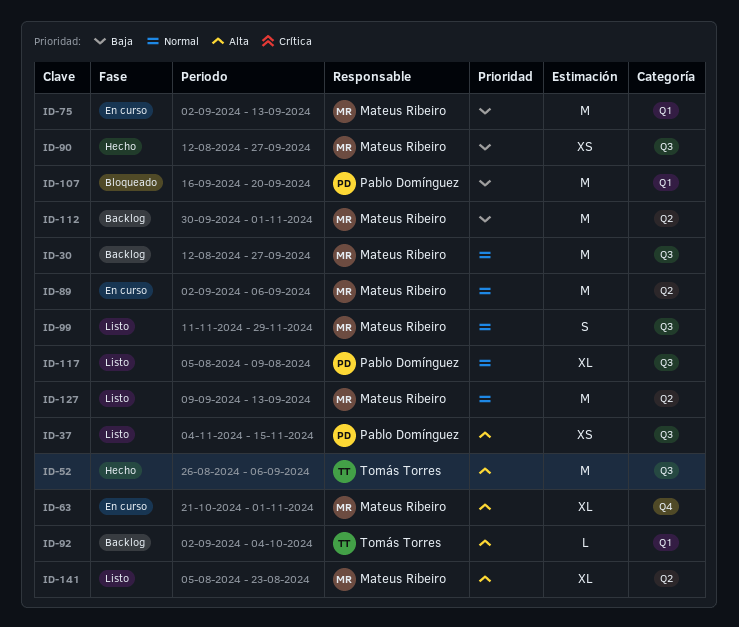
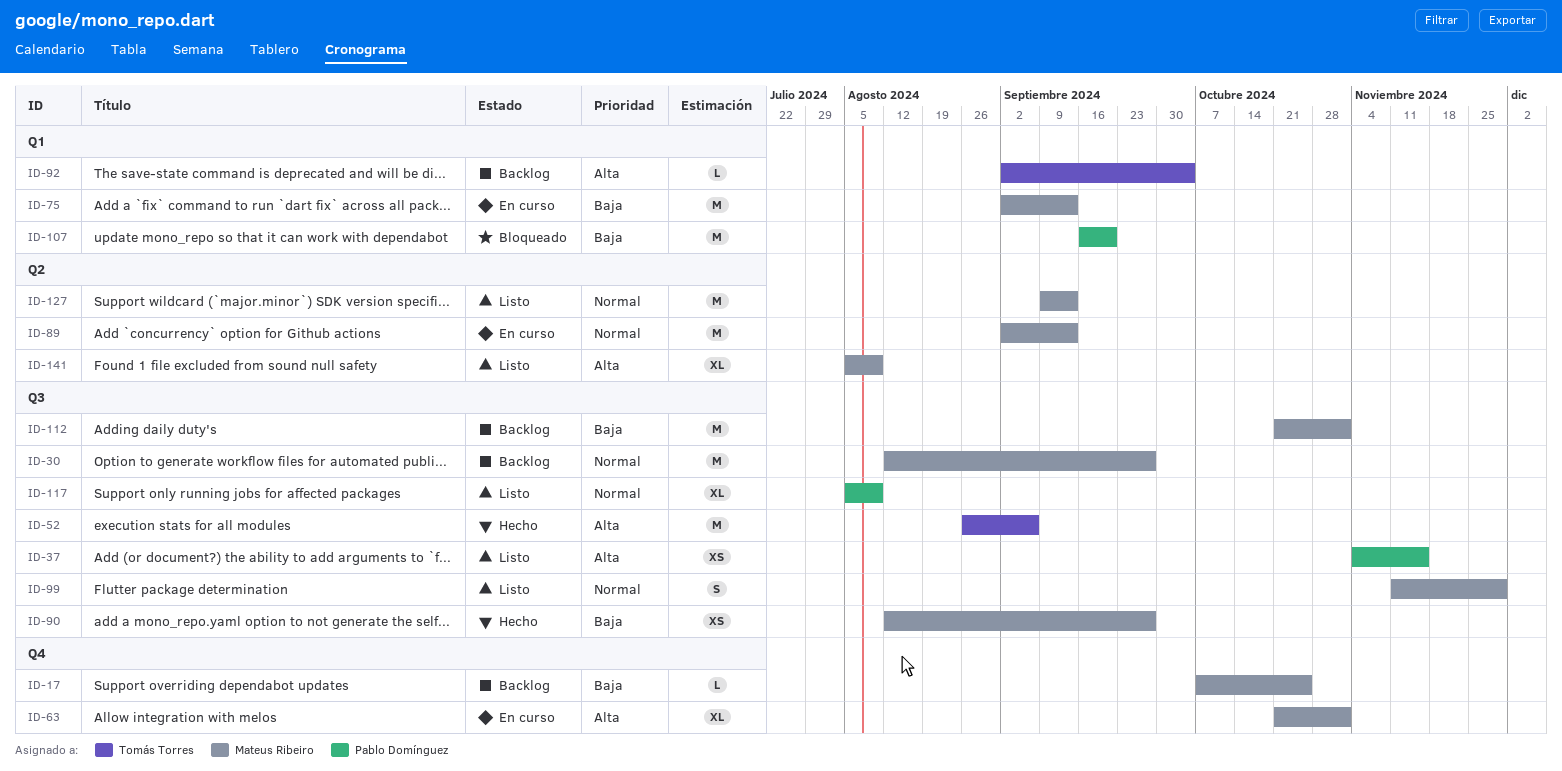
ID-17: none -> present
ID-89, due: Sep 6 -> Sep 13
ID-112, label: Q2 -> Q3
ID-112, start: Sep 30 -> Oct 21
ID-141, due: Aug 23 -> Aug 9

